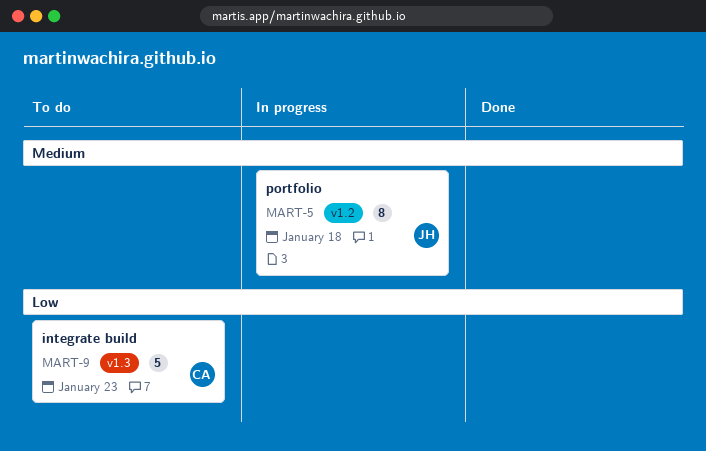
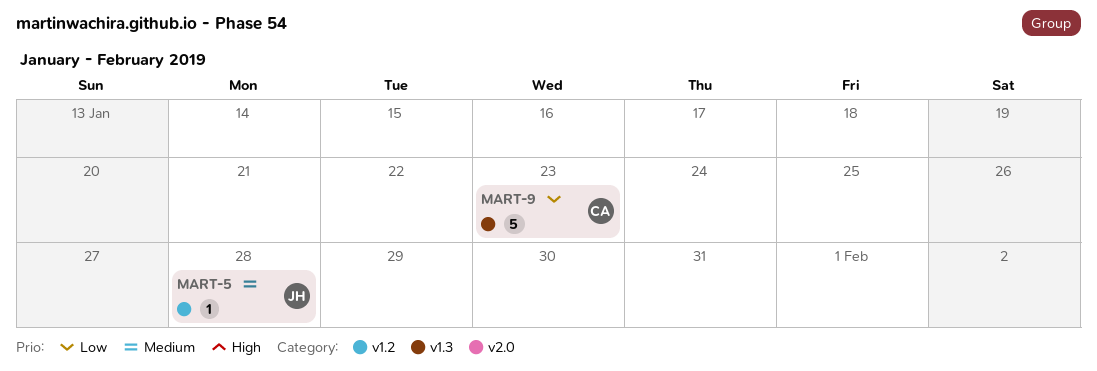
MART-5, estimate: 8 -> 1
MART-5, due: Jan 18 -> Jan 28

